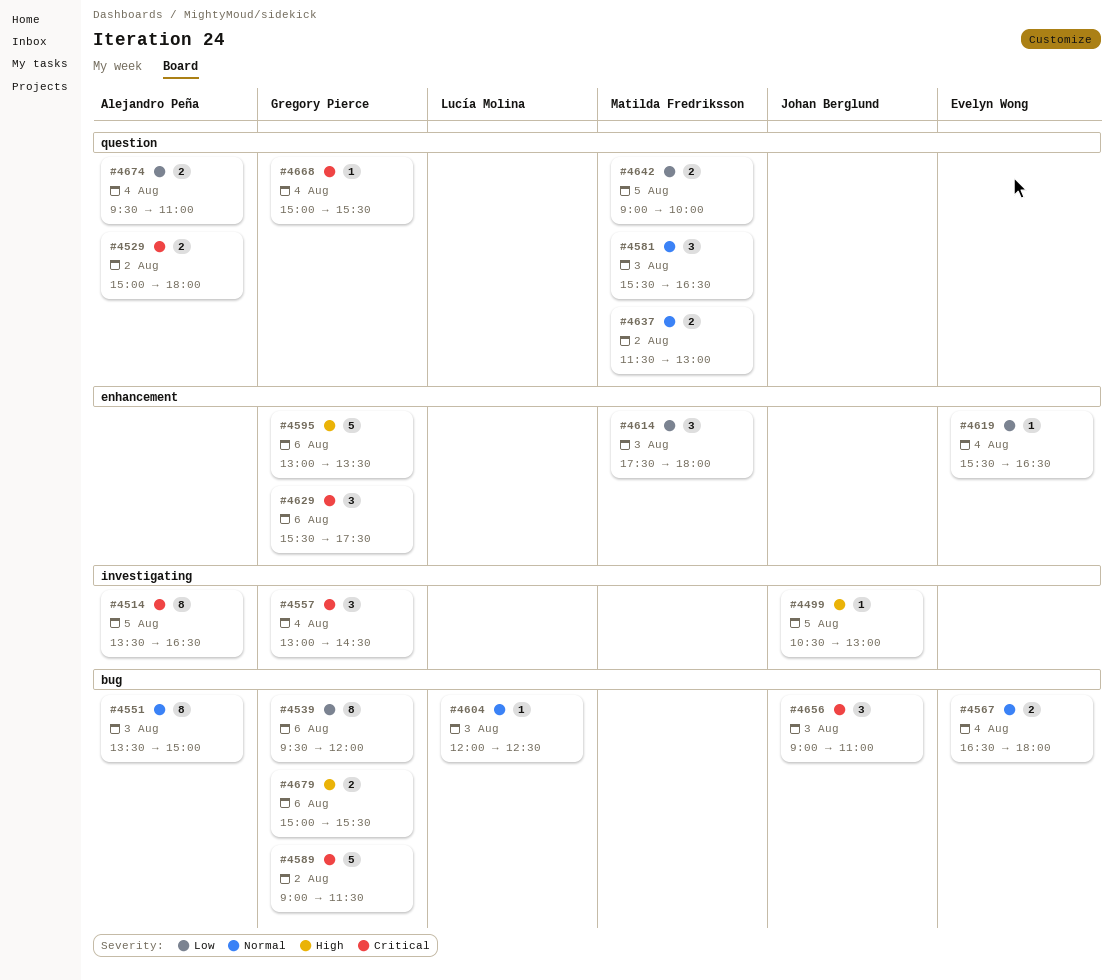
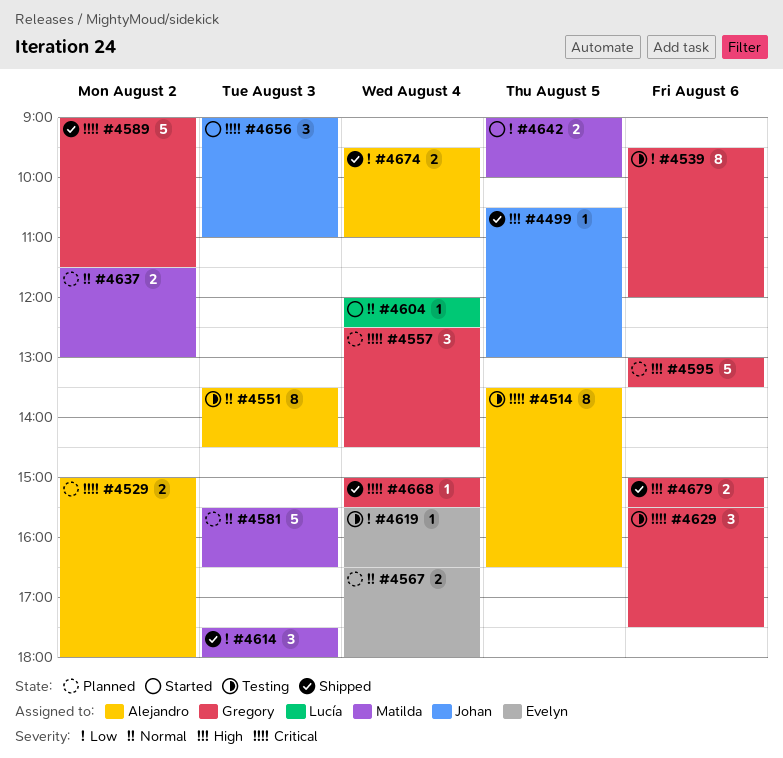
#4551, ends: 15:00 -> 14:30
#4557, begins: 13:00 -> 12:30
#4581, estimate: 3 -> 5
#4604, day: Aug 3 -> Aug 4

